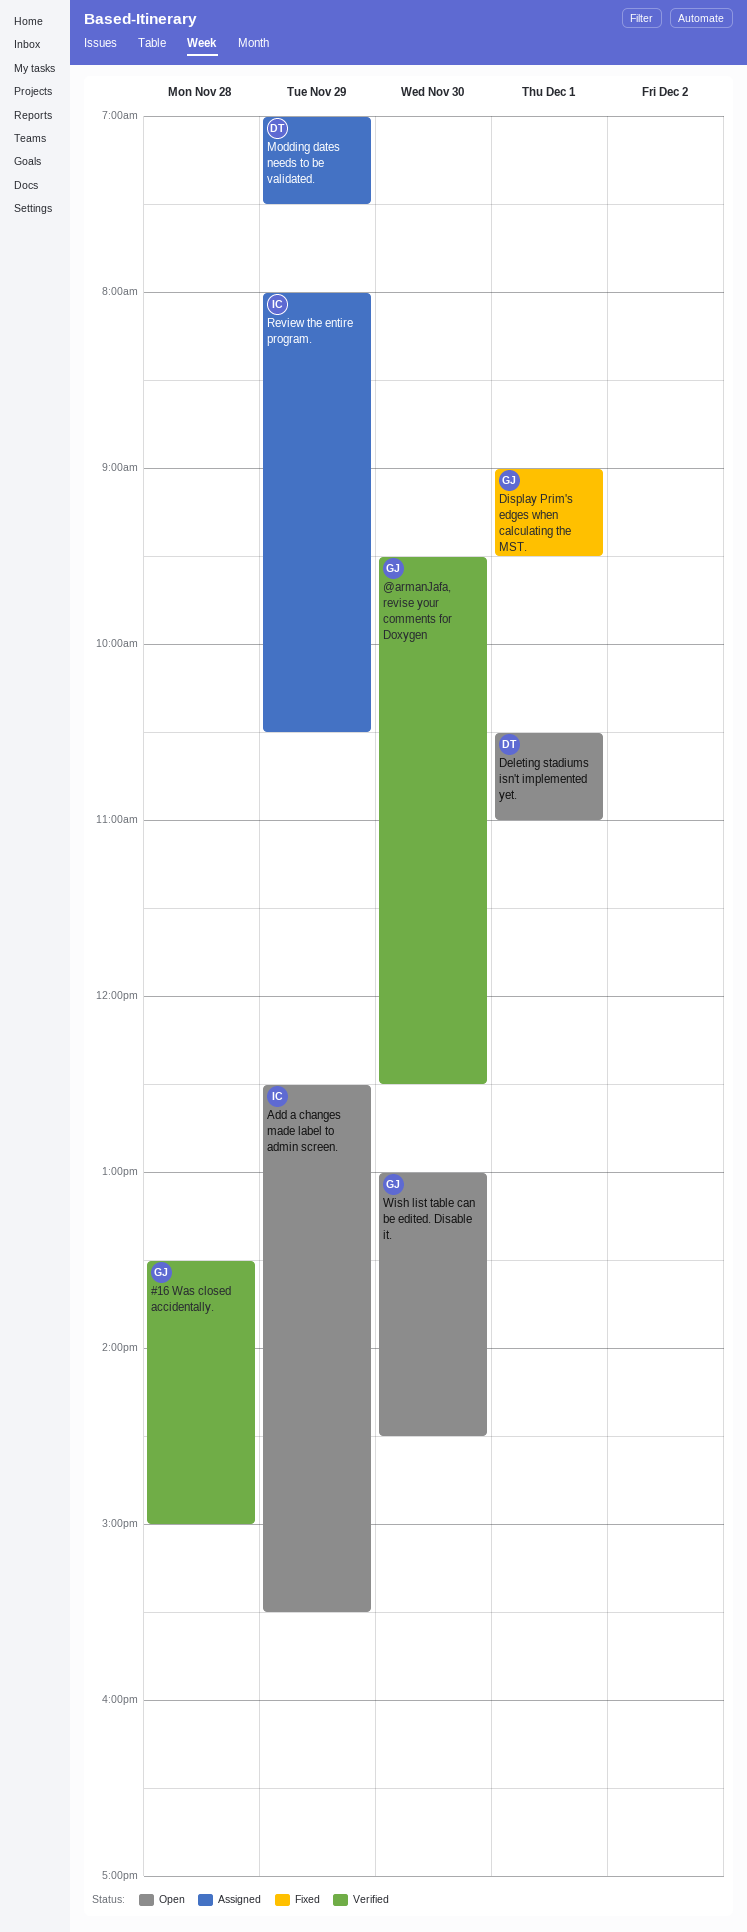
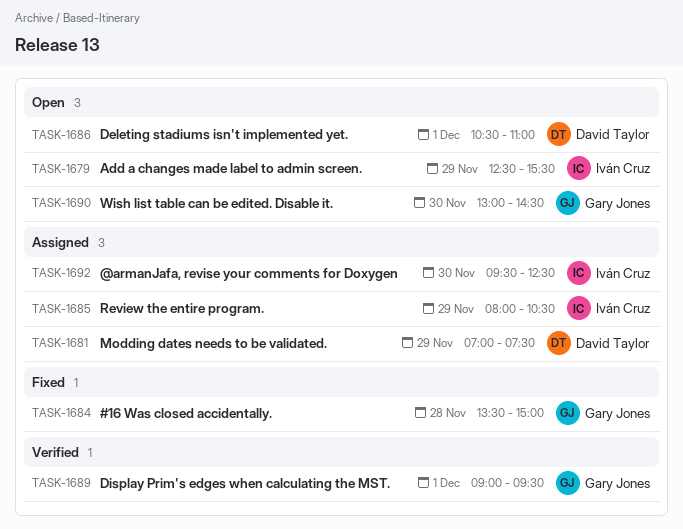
#16 Was closed accidentally., status: Verified -> Fixed
@armanJafa, revise your comments for Doxygen, status: Verified -> Assigned
@armanJafa, revise your comments for Doxygen, owner: Gary Jones -> Iván Cruz
Display Prim's edges when calculating the MST., status: Fixed -> Verified

